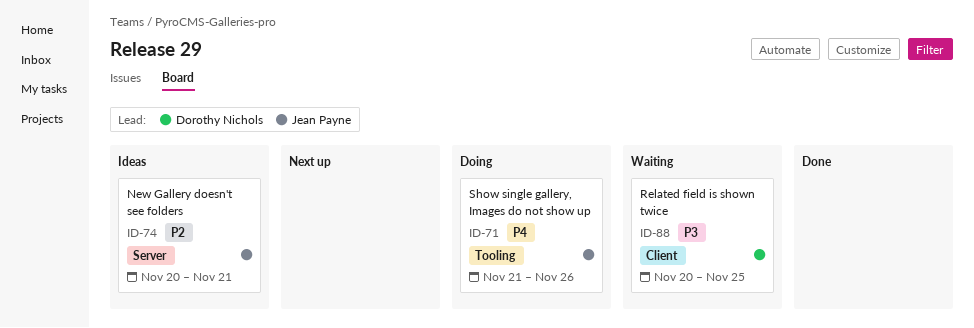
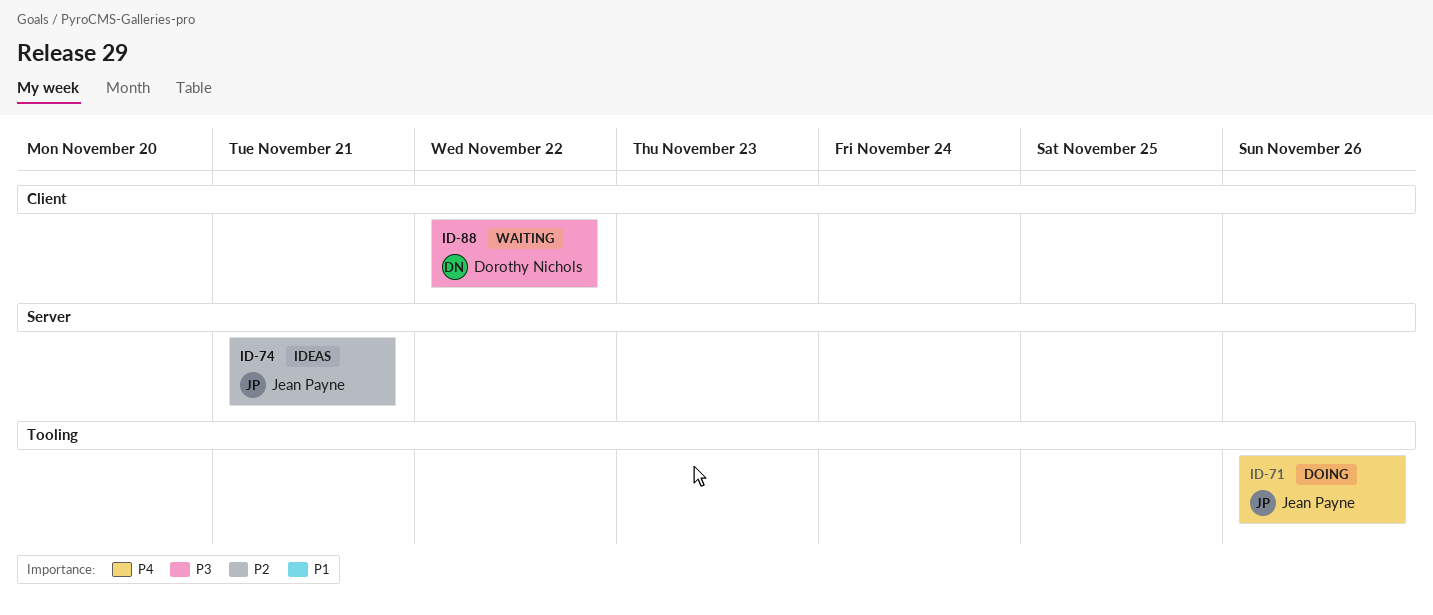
ID-88, due: Nov 25 -> Nov 22

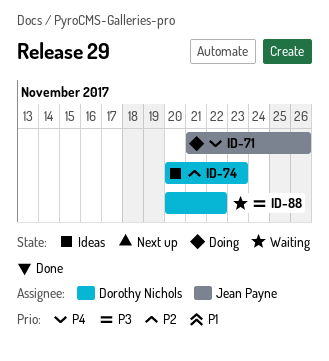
ID-74, owner: Jean Payne -> Dorothy Nichols
ID-74, due: Nov 21 -> Nov 23

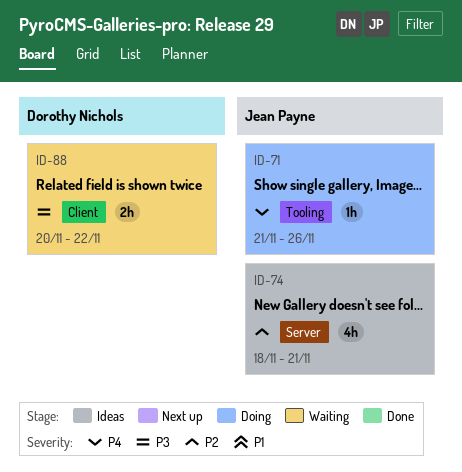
ID-74, owner: Dorothy Nichols -> Jean Payne
ID-74, start: Nov 20 -> Nov 18
ID-74, due: Nov 23 -> Nov 21

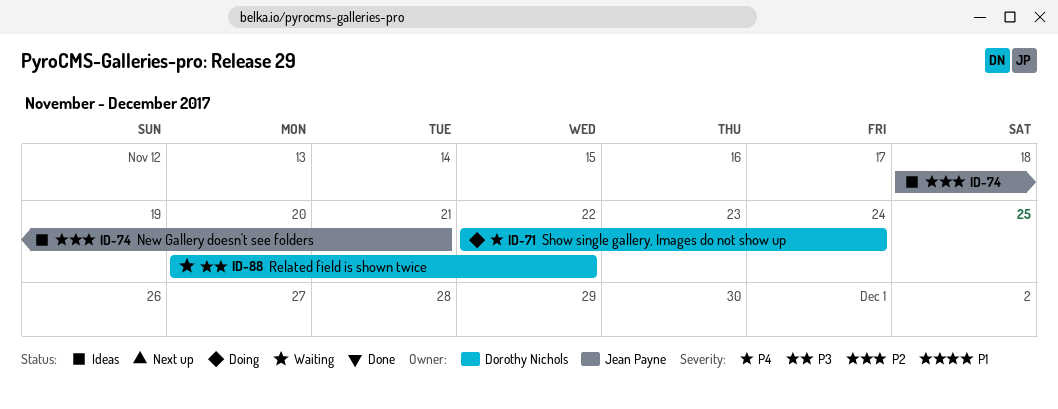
ID-71, owner: Jean Payne -> Dorothy Nichols
ID-71, start: Nov 21 -> Nov 22
ID-71, due: Nov 26 -> Nov 24

